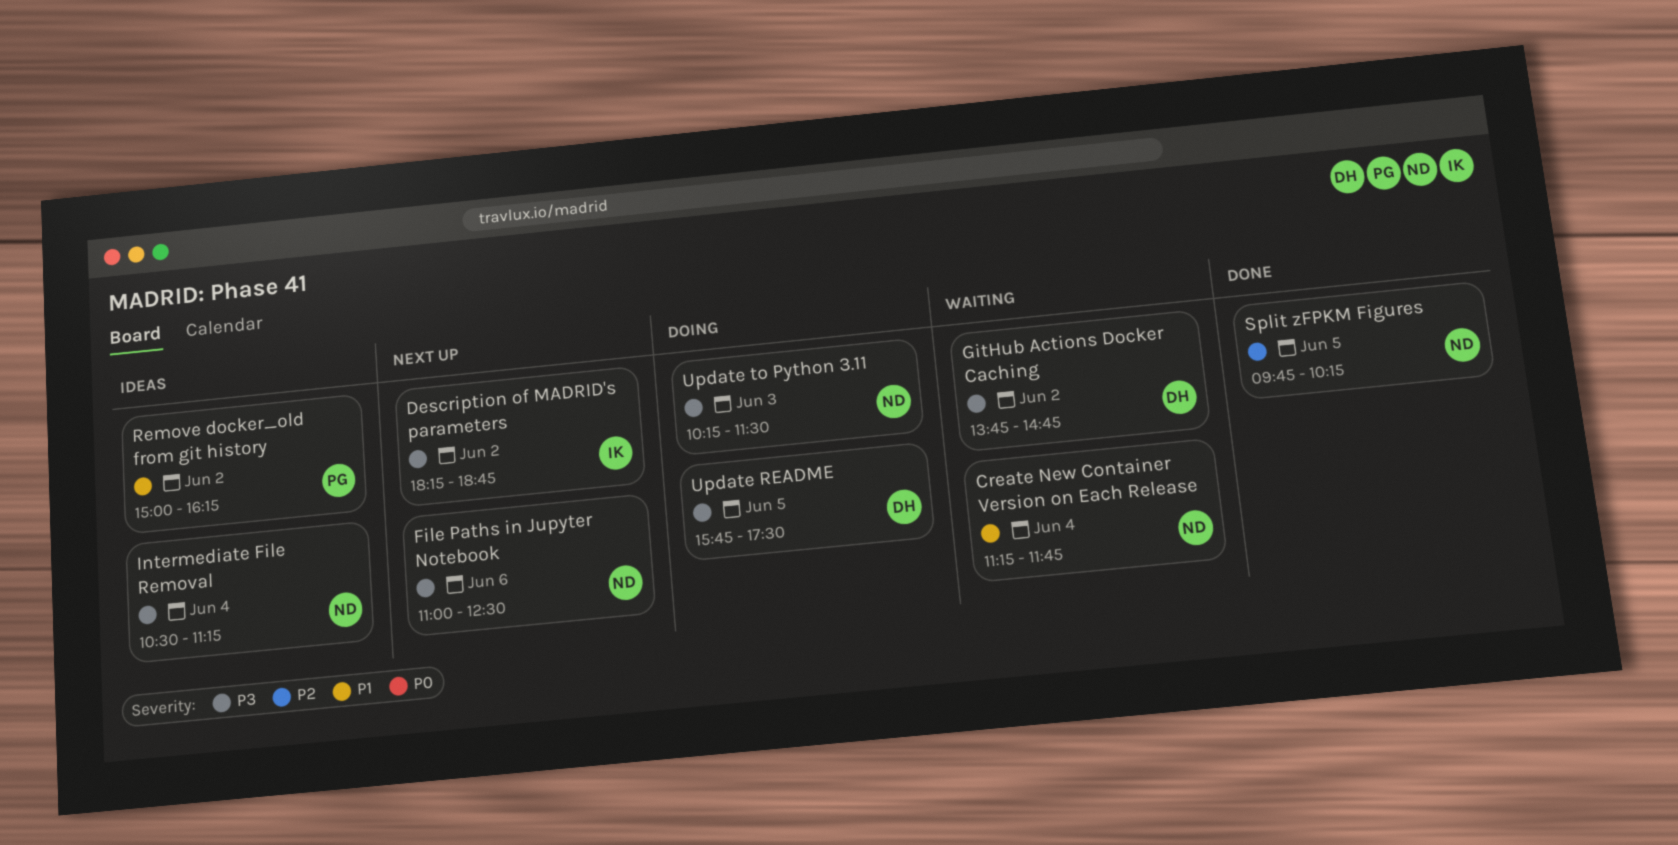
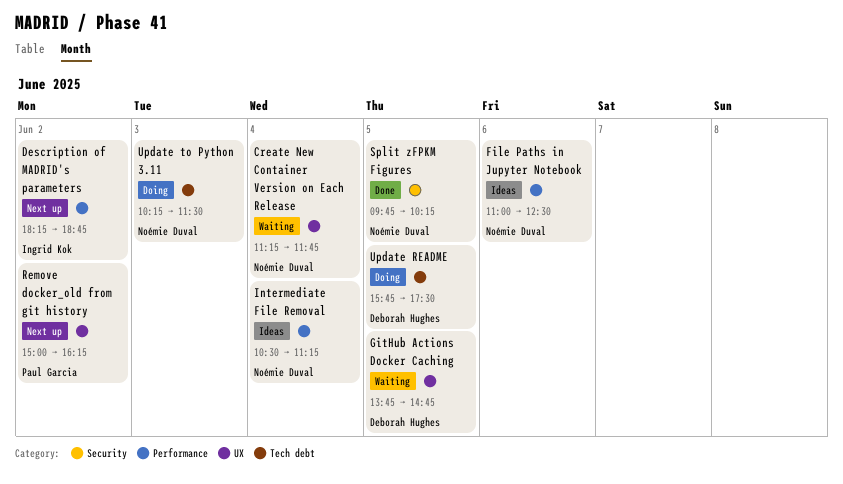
File Paths in Jupyter Notebook, status: Next up -> Ideas
GitHub Actions Docker Caching, day: Jun 2 -> Jun 5
Remove docker_old from git history, status: Ideas -> Next up

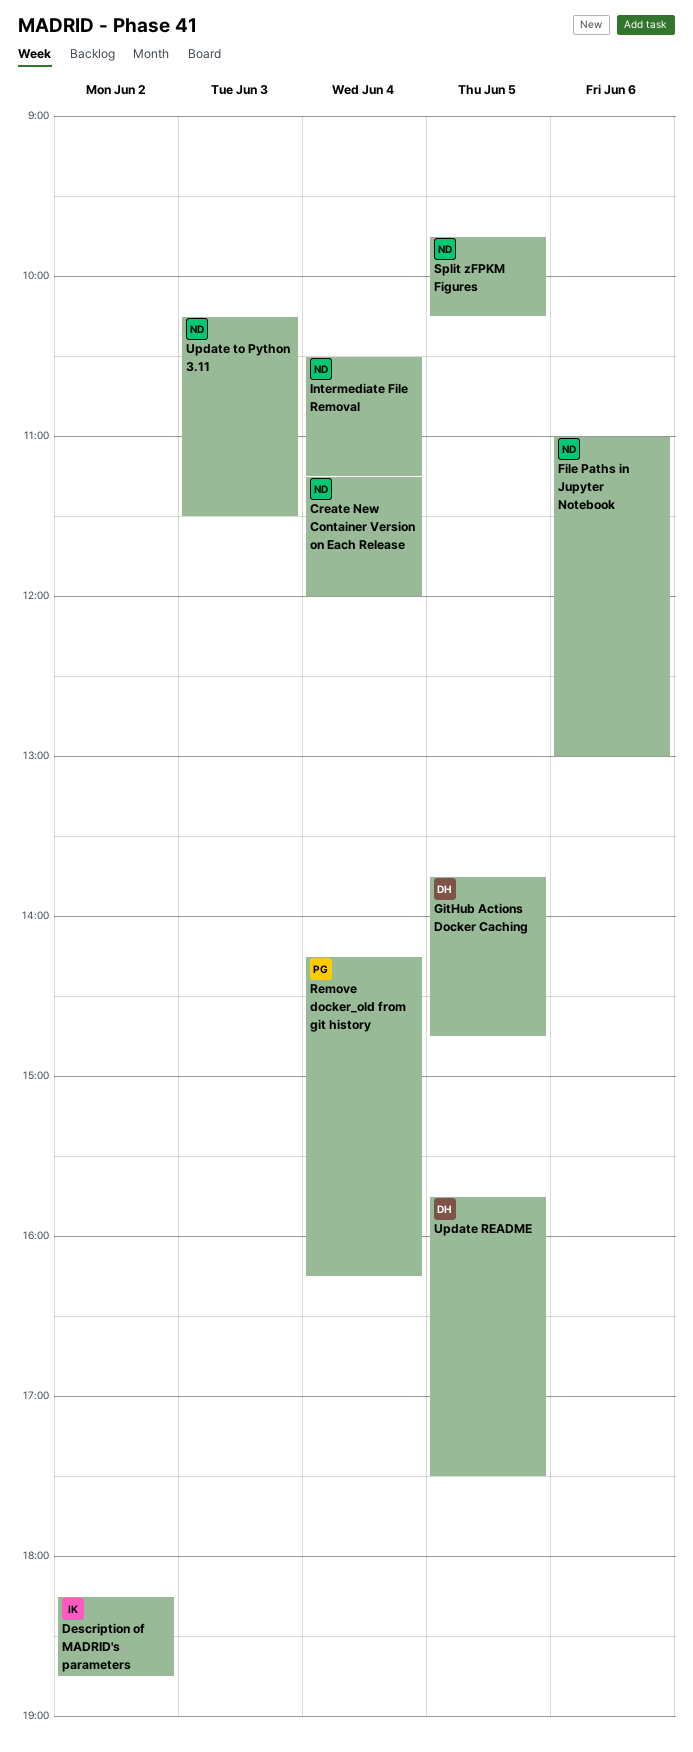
Create New Container Version on Each Release, ends: 11:45 -> 12:00
File Paths in Jupyter Notebook, ends: 12:30 -> 13:00
Remove docker_old from git history, day: Jun 2 -> Jun 4
Remove docker_old from git history, begins: 15:00 -> 14:15

